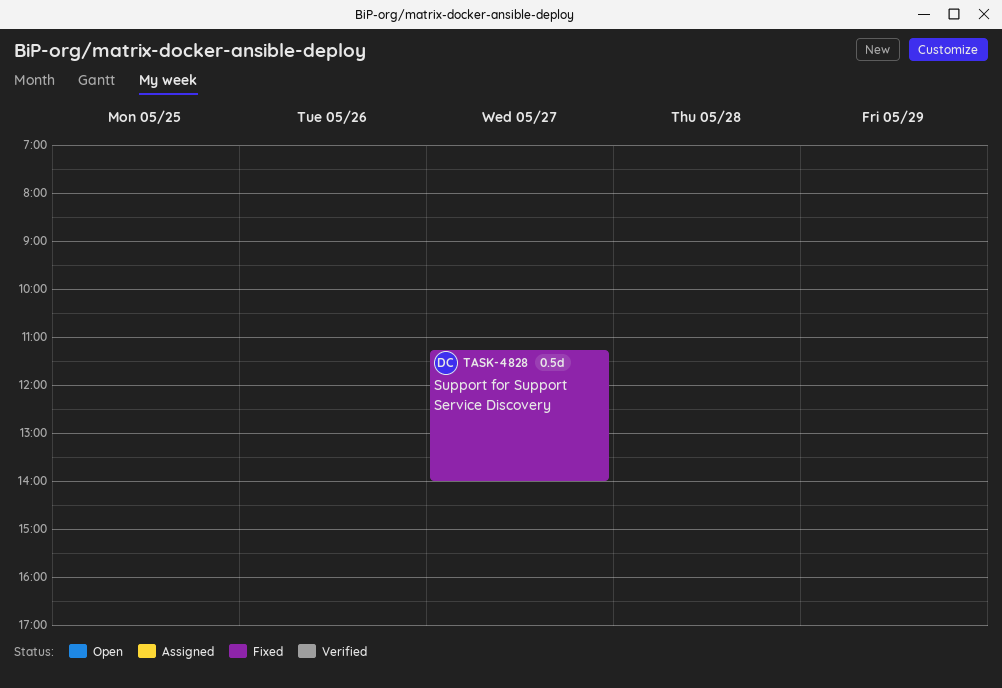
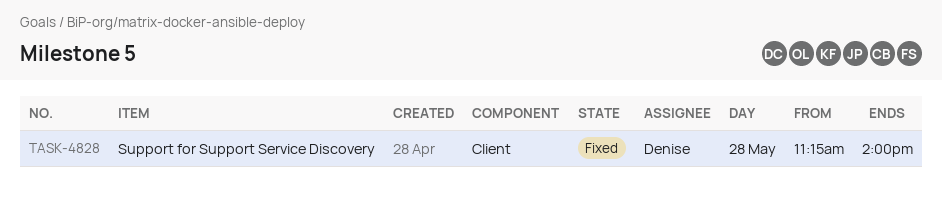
TASK-4828, day: May 27 -> May 28

